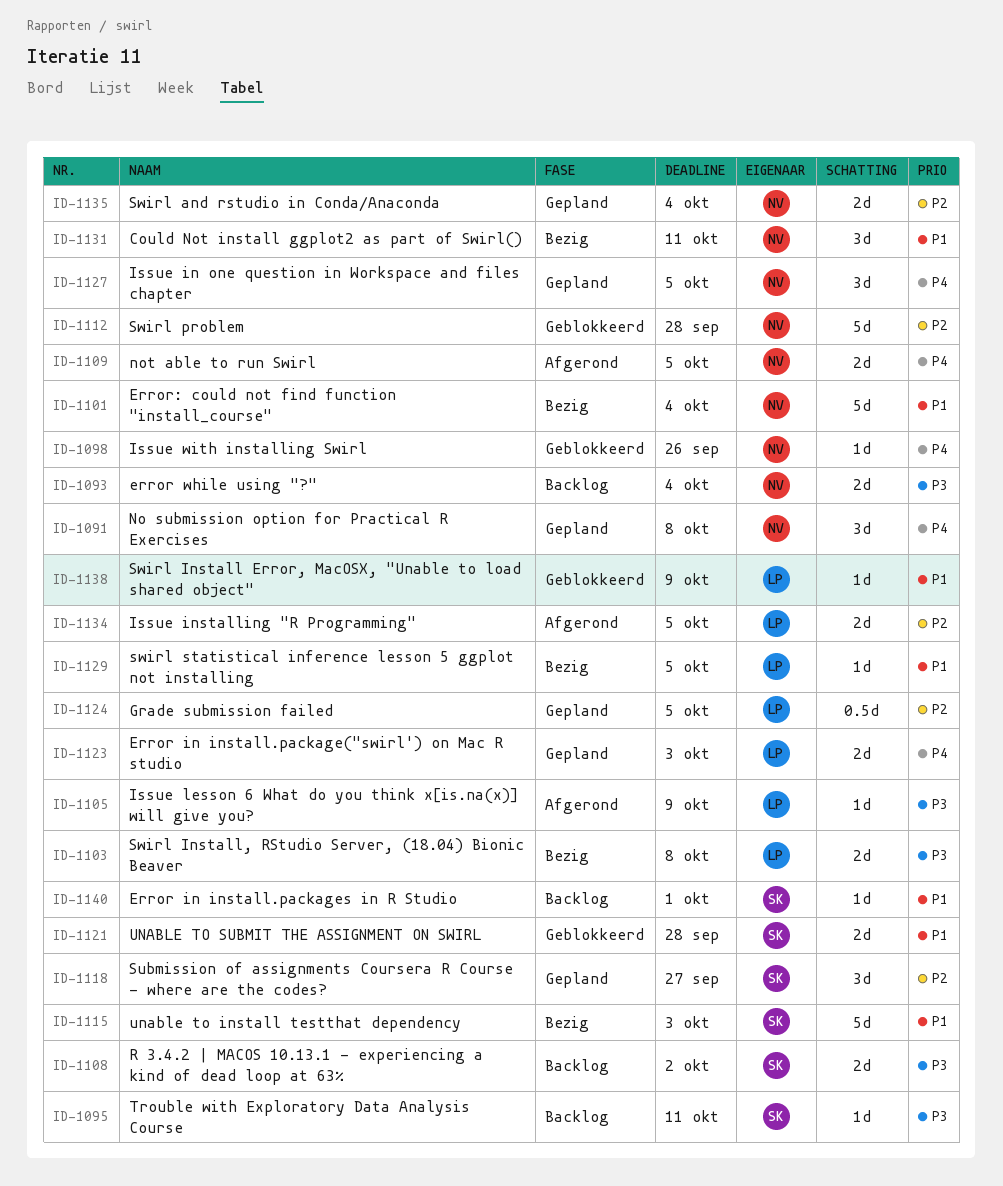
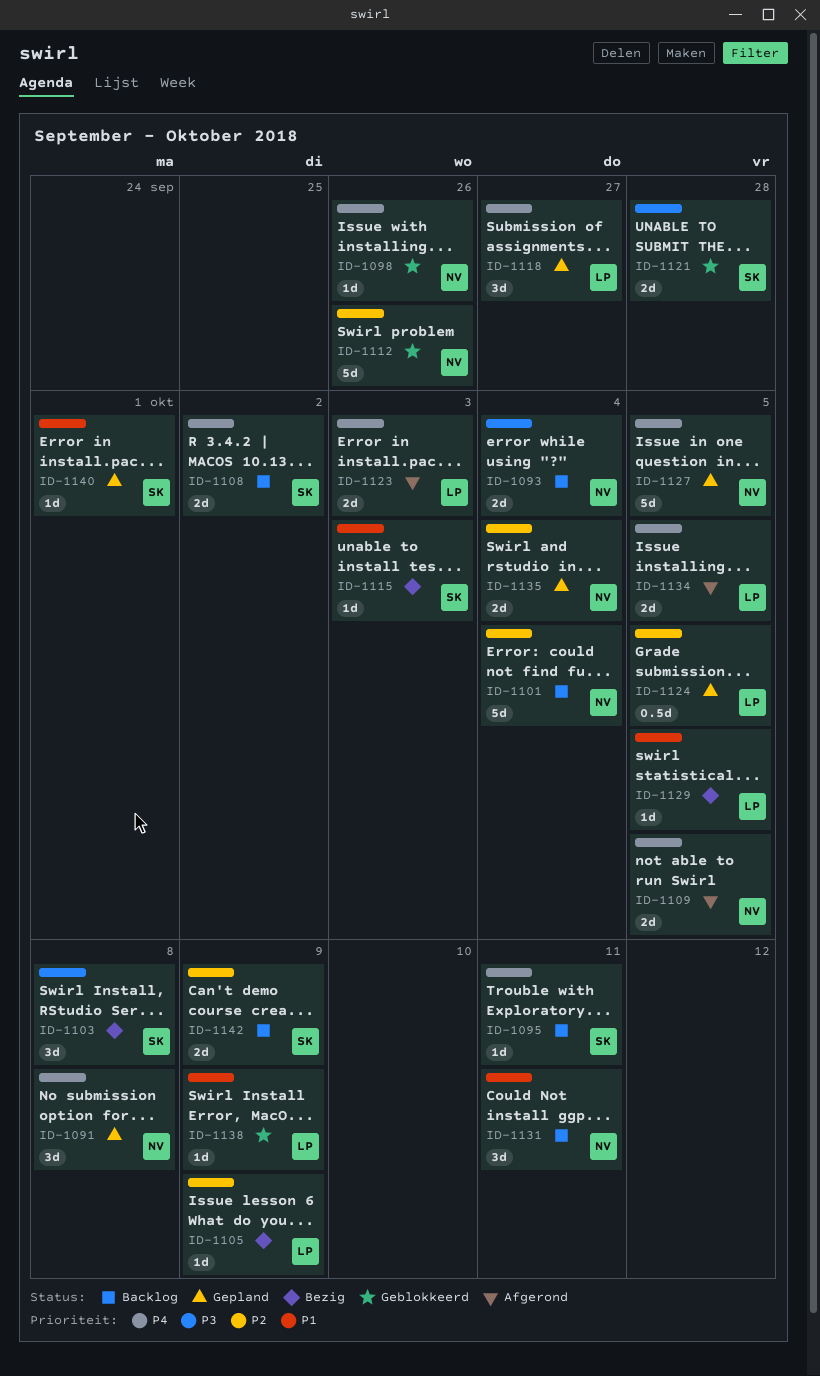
ID-1095, priority: P3 -> P4
ID-1101, status: Bezig -> Backlog
ID-1101, priority: P1 -> P2
ID-1103, owner: LP -> SK
ID-1103, estimate: 2d -> 3d
ID-1105, status: Afgerond -> Bezig
ID-1105, priority: P3 -> P2
ID-1108, priority: P3 -> P4
ID-1112, due: Sep 28 -> Sep 26
ID-1115, estimate: 5d -> 1d
ID-1118, owner: SK -> LP
ID-1118, priority: P2 -> P4
ID-1121, priority: P1 -> P3
ID-1123, status: Gepland -> Afgerond
ID-1127, estimate: 3d -> 5d
ID-1131, status: Bezig -> Backlog
ID-1134, priority: P2 -> P4
ID-1140, status: Backlog -> Gepland
ID-1142: none -> present

